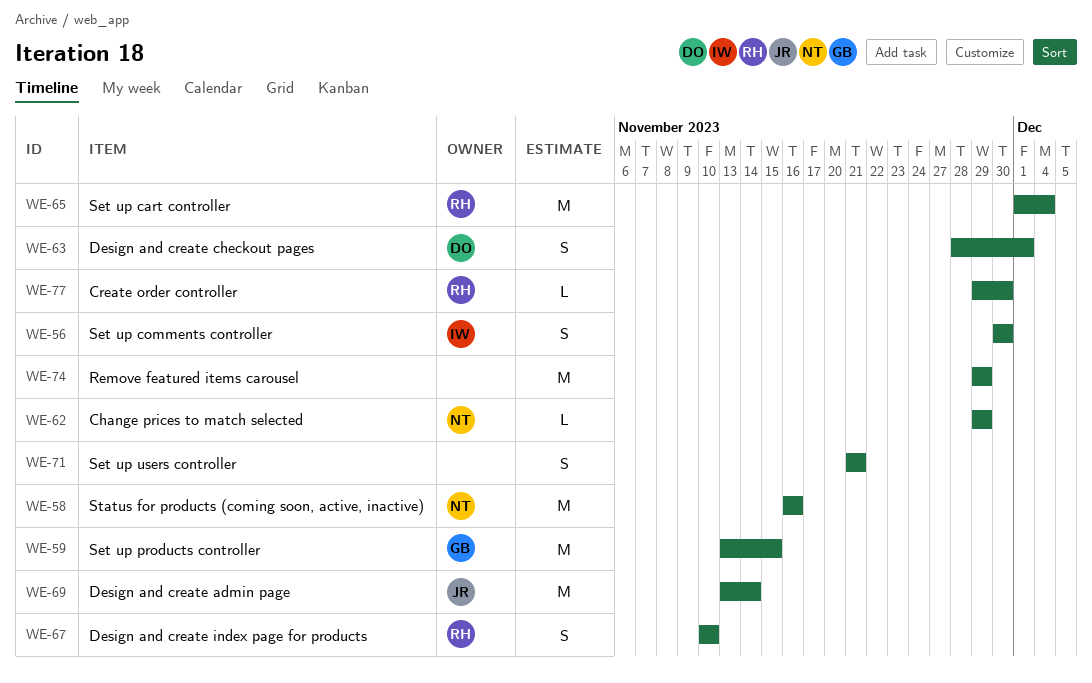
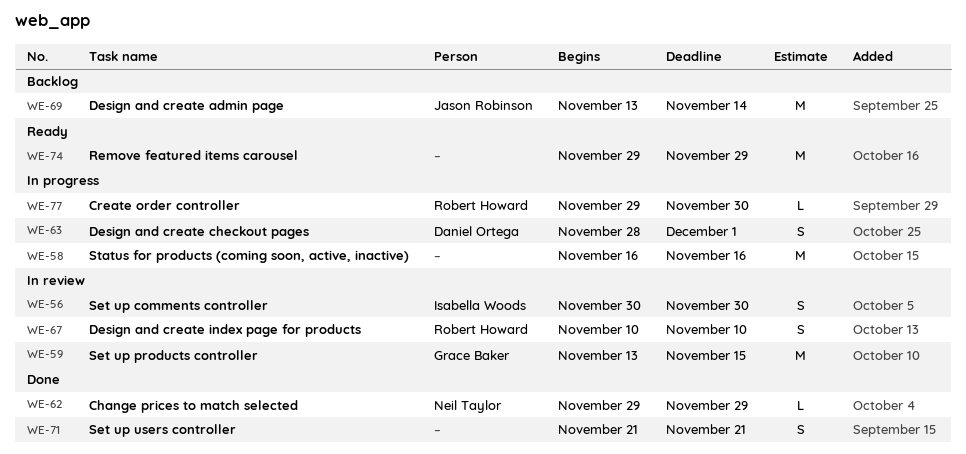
WE-58, owner: Neil Taylor -> none
WE-65: present -> none

